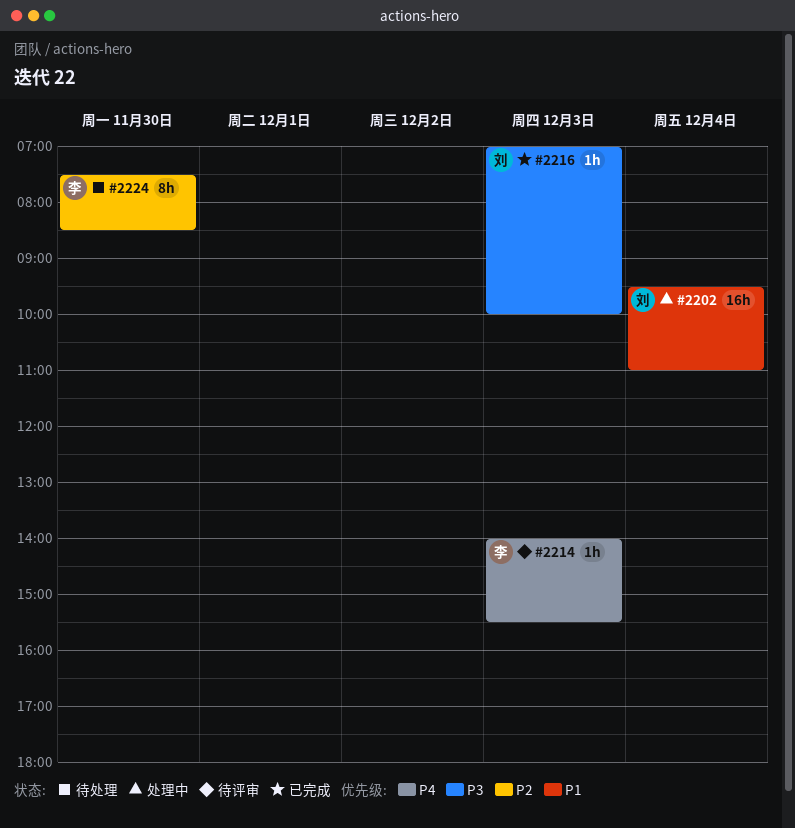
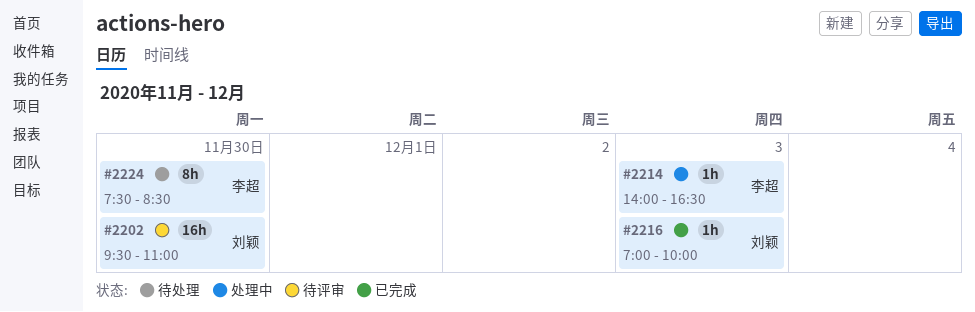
#2202, status: 处理中 -> 待评审
#2202, day: Dec 4 -> Nov 30
#2214, status: 待评审 -> 处理中
#2214, ends: 15:30 -> 16:30

